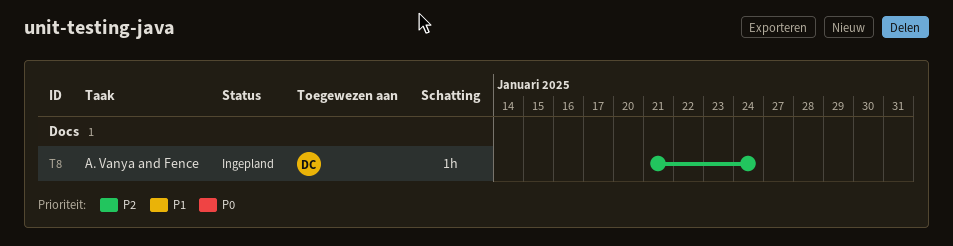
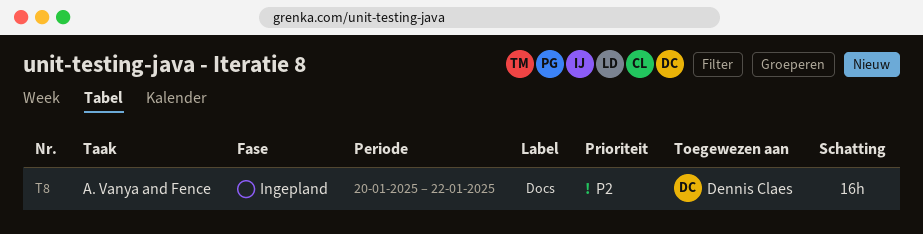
T8, estimate: 1h -> 16h
T8, start: Jan 21 -> Jan 20
T8, due: Jan 24 -> Jan 22

